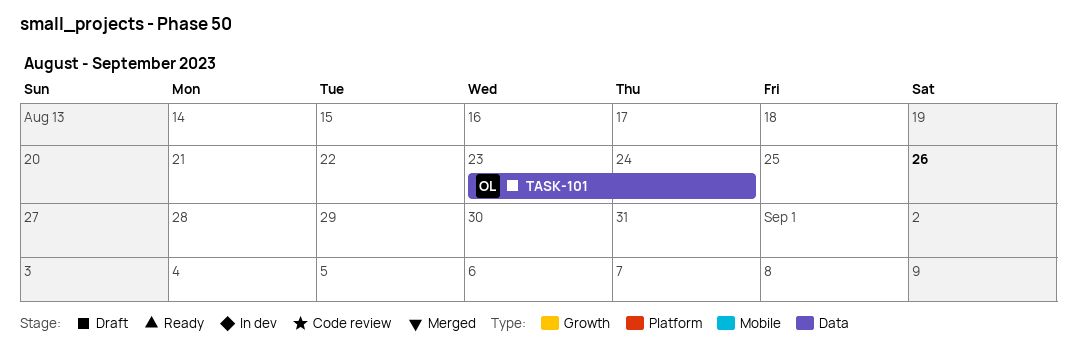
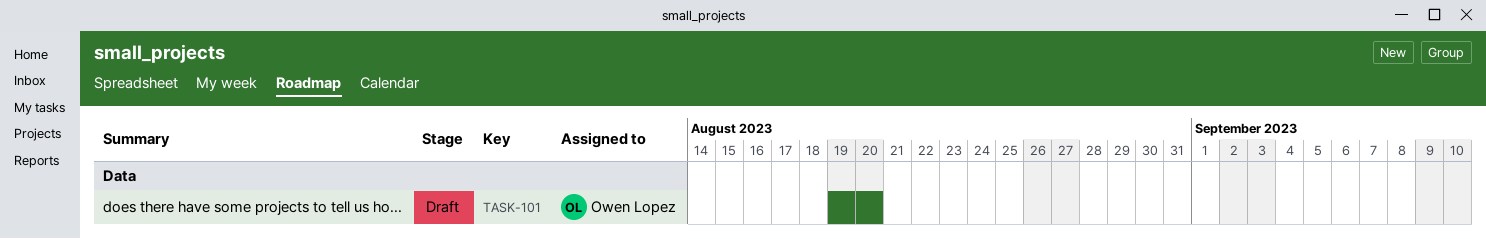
TASK-101, start: Aug 23 -> Aug 19
TASK-101, due: Aug 24 -> Aug 20

